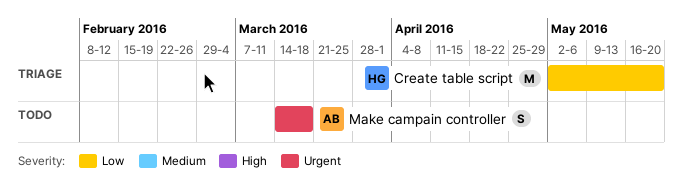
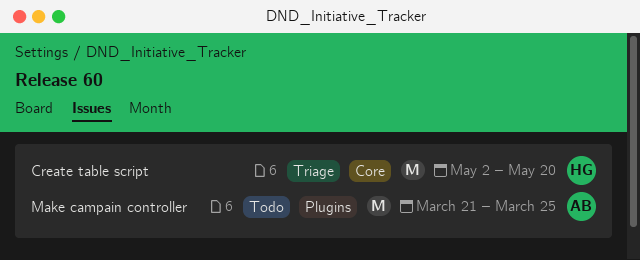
Make campain controller, estimate: S -> M
Make campain controller, start: Mar 14 -> Mar 21
Make campain controller, due: Mar 18 -> Mar 25

